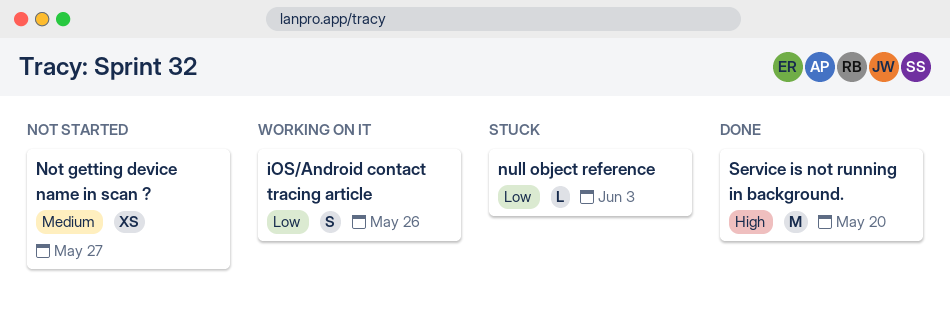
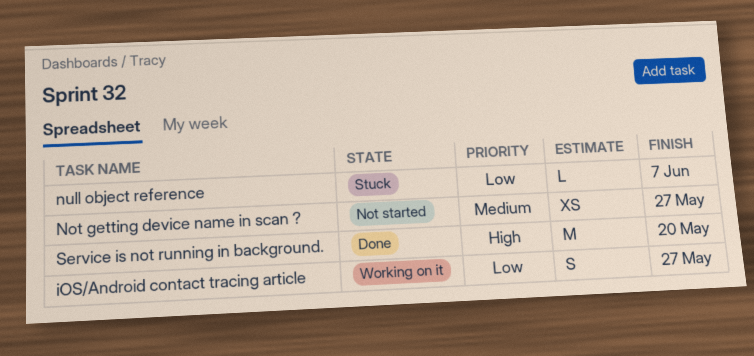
iOS/Android contact tracing article, due: May 26 -> May 27
null object reference, due: Jun 3 -> Jun 7

